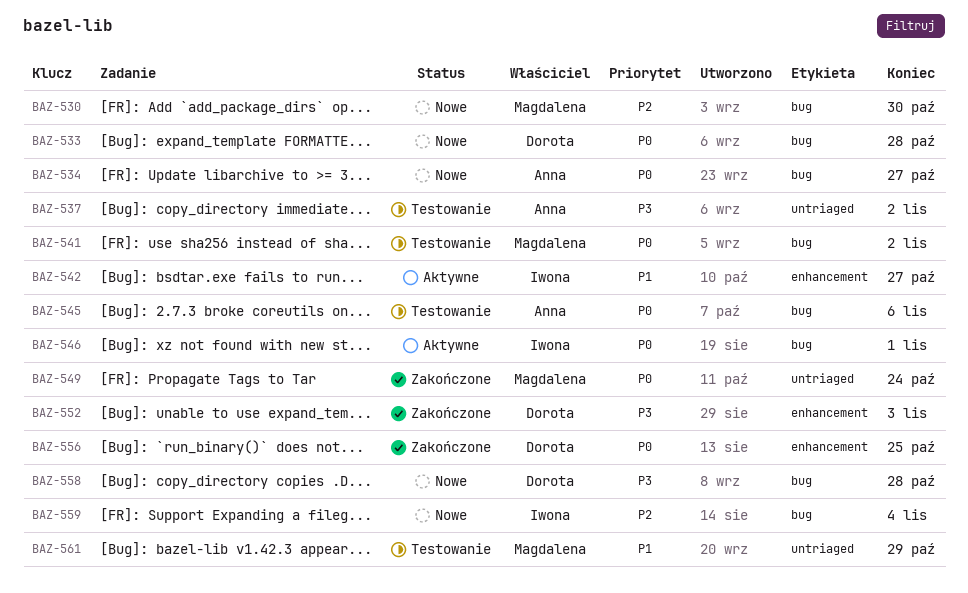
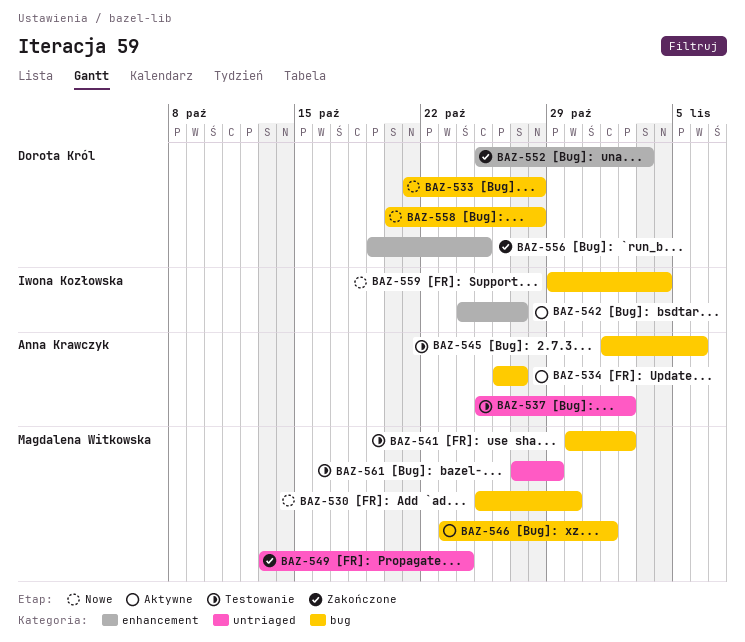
BAZ-534, status: Nowe -> Aktywne
BAZ-546, owner: Iwona Kozłowska -> Magdalena Witkowska

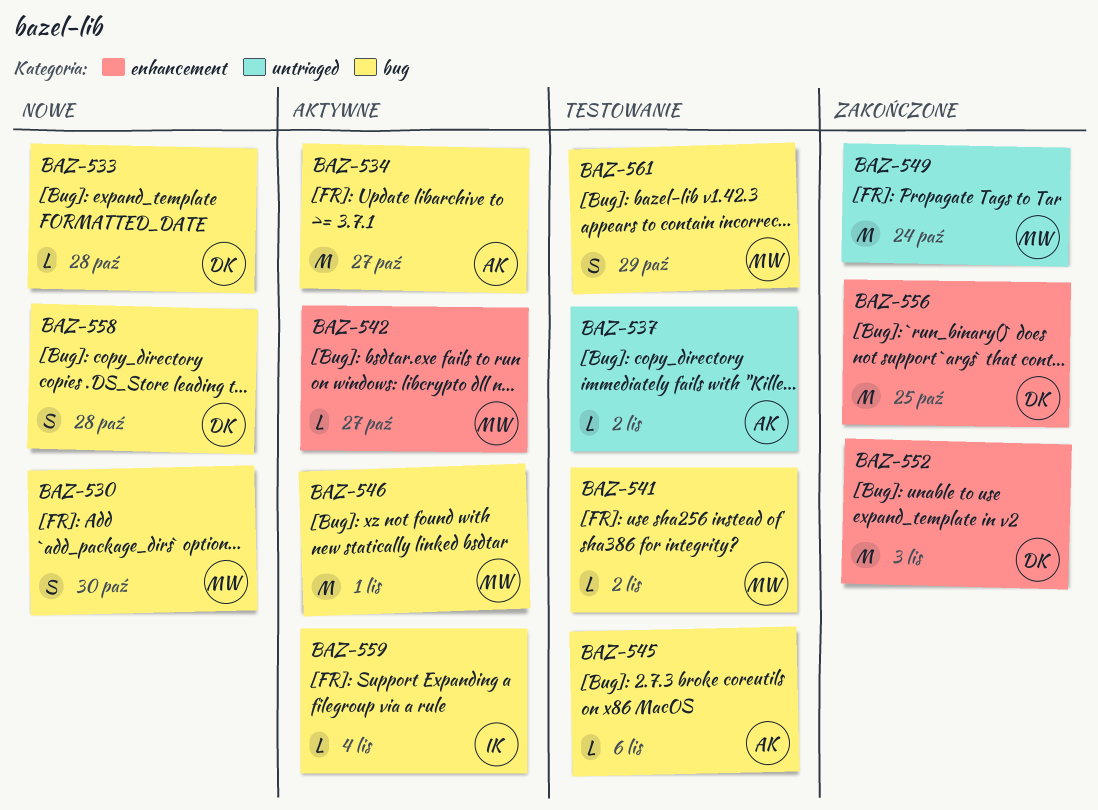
BAZ-542, owner: Iwona Kozłowska -> Magdalena Witkowska
BAZ-559, status: Nowe -> Aktywne
BAZ-561, label: untriaged -> bug

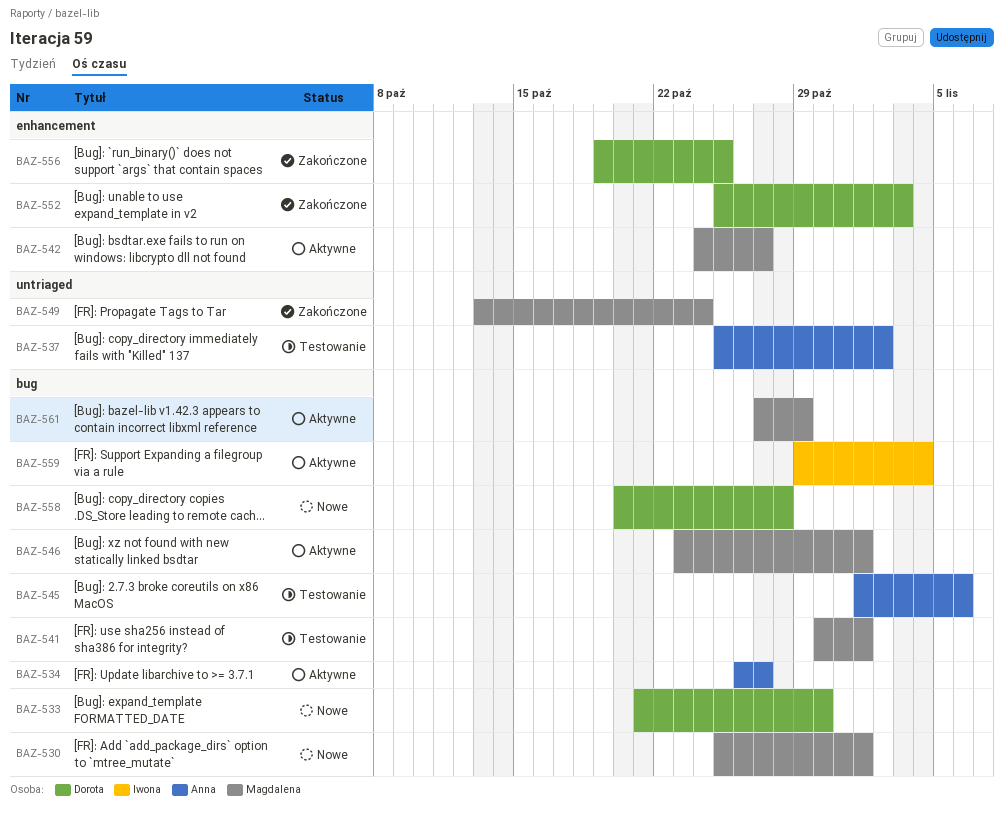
BAZ-530, due: Oct 30 -> Nov 1
BAZ-533, due: Oct 28 -> Oct 30
BAZ-541, due: Nov 2 -> Nov 1
BAZ-561, status: Testowanie -> Aktywne

